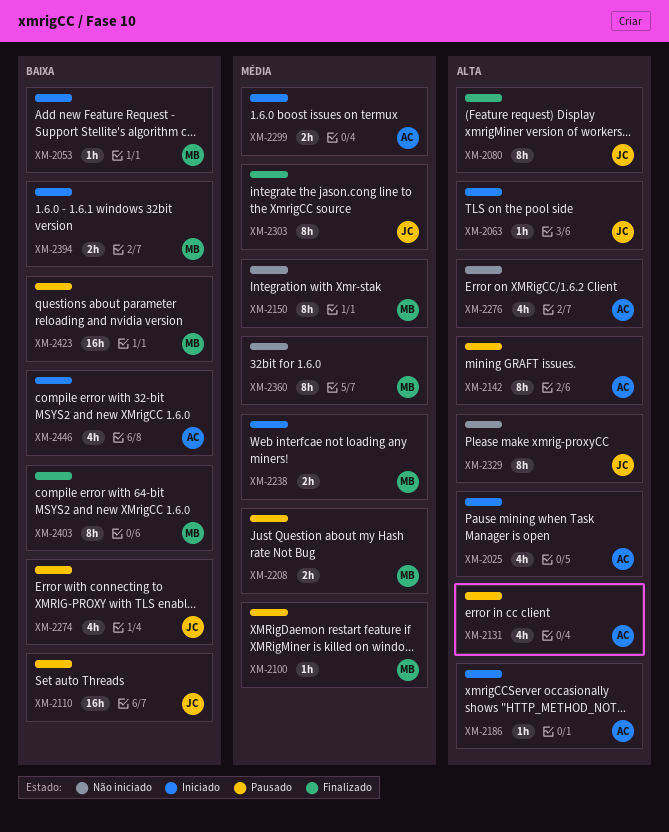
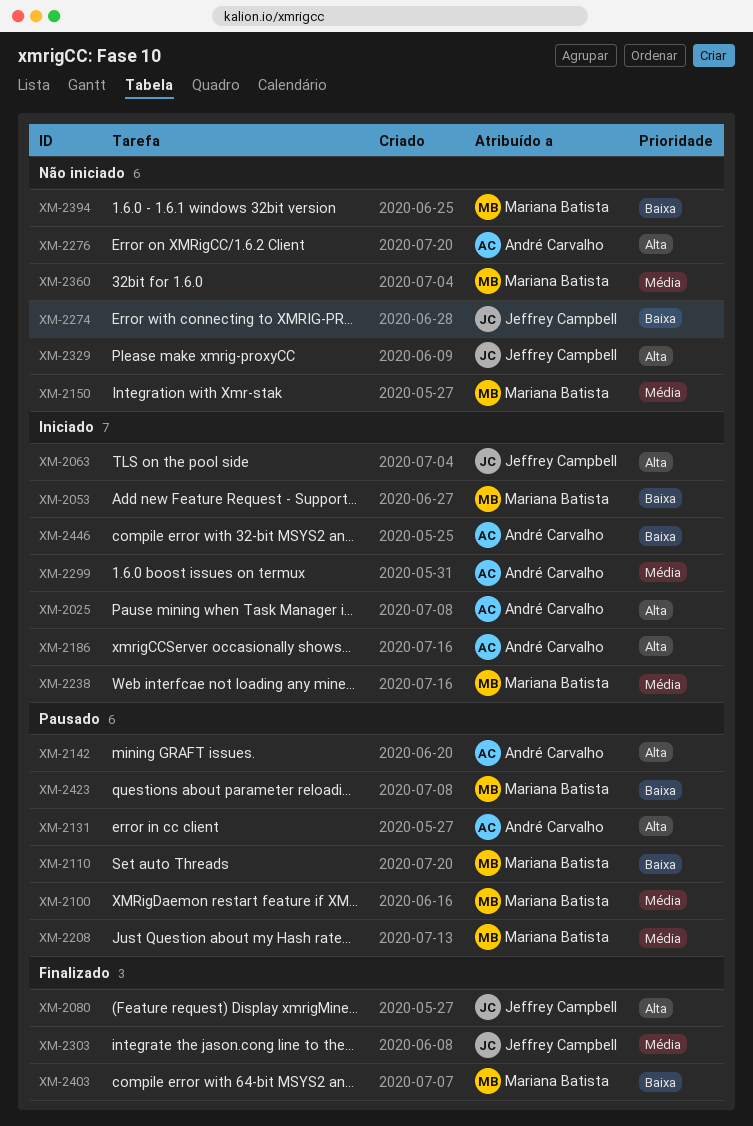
XM-2110, owner: Jeffrey Campbell -> Mariana Batista
XM-2274, status: Pausado -> Não iniciado
XM-2394, status: Iniciado -> Não iniciado

